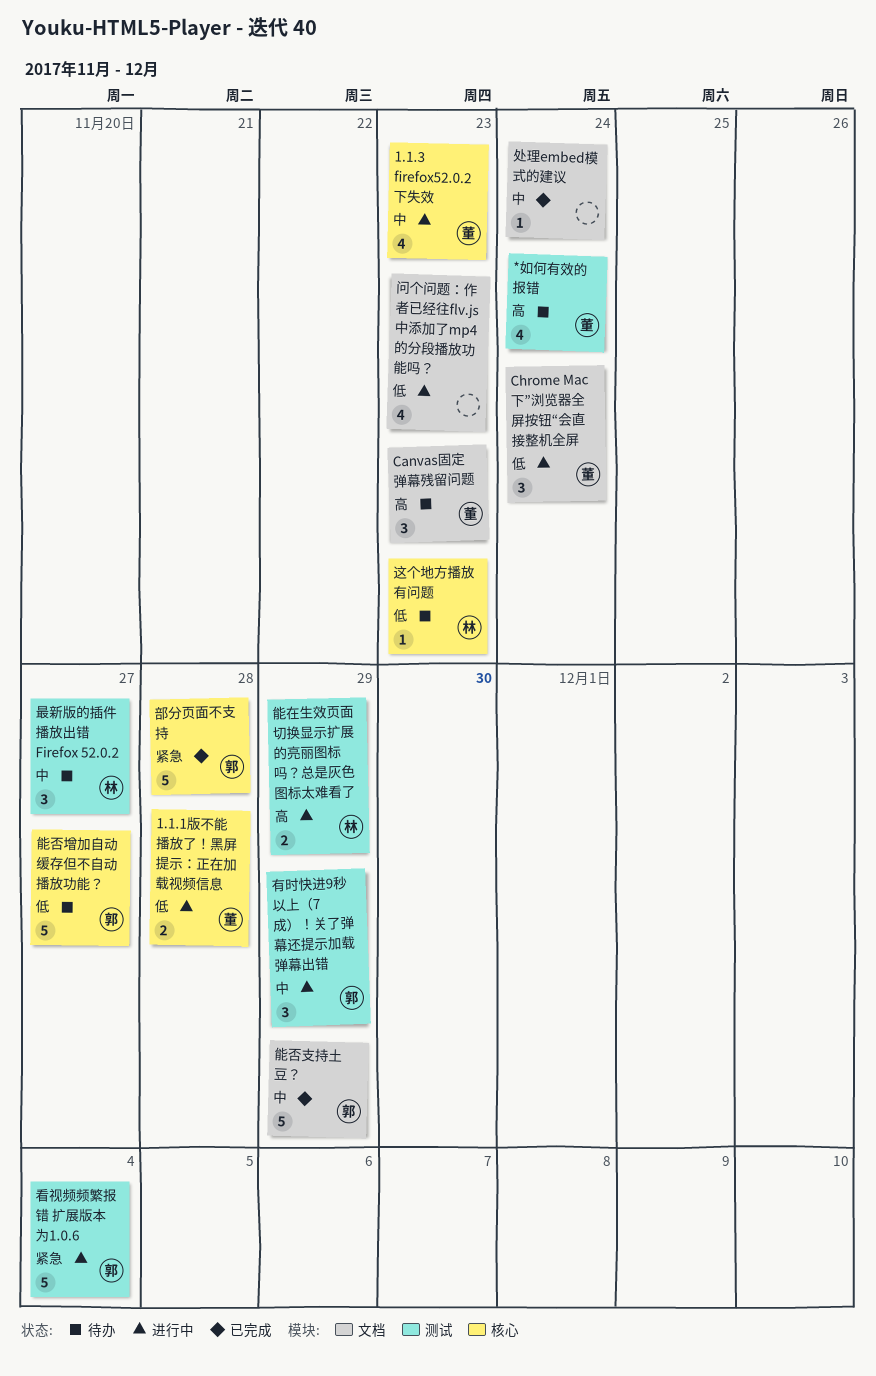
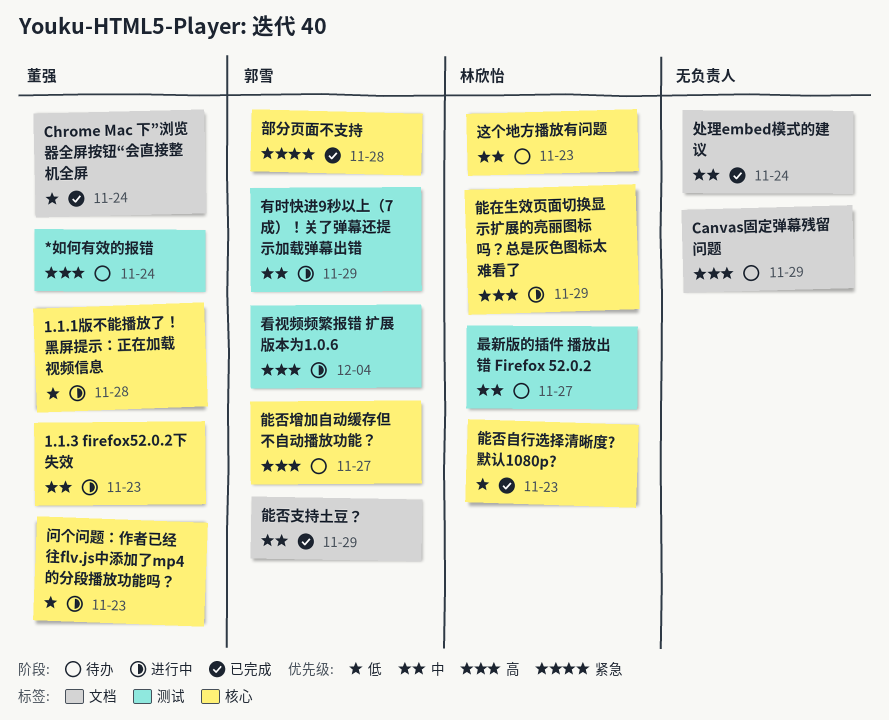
Canvas固定弹幕残留问题, owner: 董强 -> none
Canvas固定弹幕残留问题, due: Nov 23 -> Nov 29
Chrome Mac 下”浏览器全屏按钮“会直接整机全屏, status: 进行中 -> 已完成
看视频频繁报错 扩展版本为1.0.6, priority: 紧急 -> 高
能否增加自动缓存但不自动播放功能？, priority: 低 -> 高
能否自行选择清晰度?默认1080p?: none -> present
能在生效页面切换显示扩展的亮丽图标吗？总是灰色图标太难看了, label: 测试 -> 核心
这个地方播放有问题, priority: 低 -> 中
问个问题：作者已经往flv.js中添加了mp4的分段播放功能吗？, owner: none -> 董强
问个问题：作者已经往flv.js中添加了mp4的分段播放功能吗？, label: 文档 -> 核心

